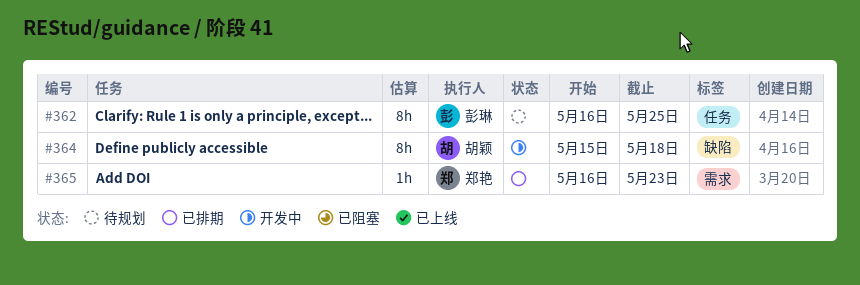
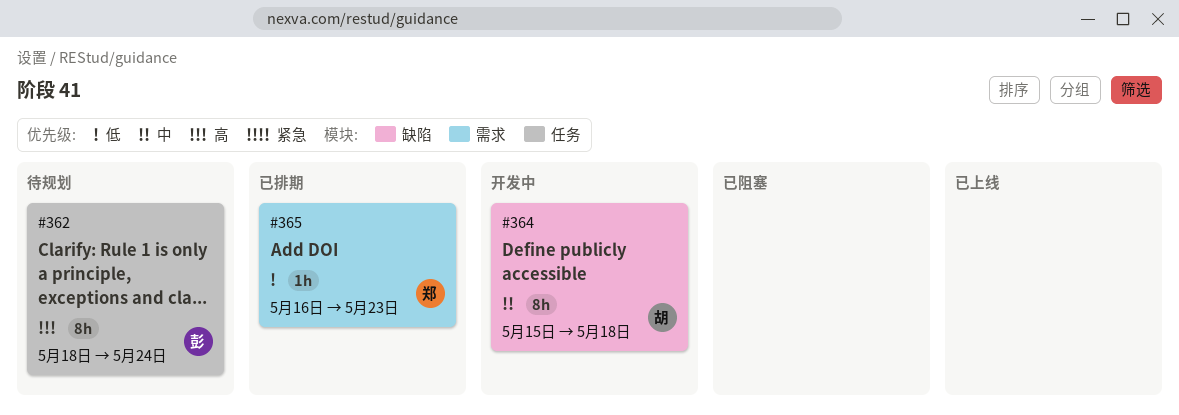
#362, start: May 16 -> May 18
#362, due: May 25 -> May 24

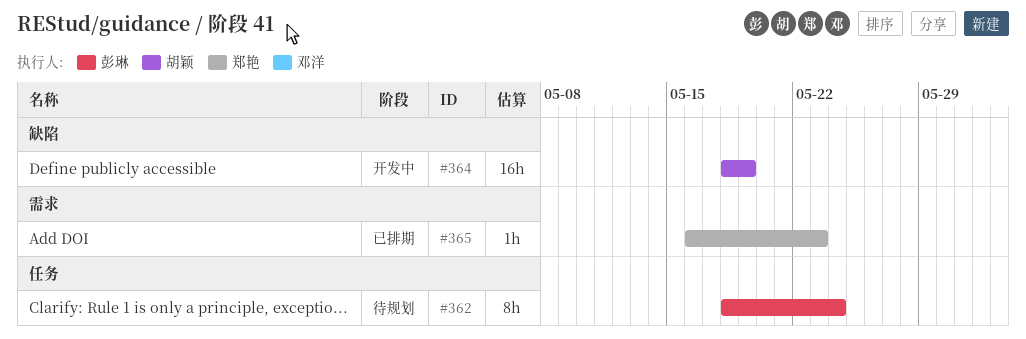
#364, estimate: 8h -> 16h
#364, start: May 15 -> May 18
#364, due: May 18 -> May 19

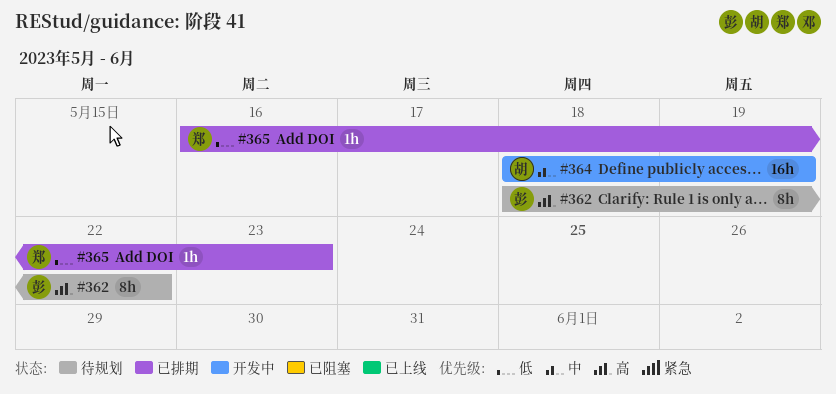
#362, due: May 24 -> May 22

